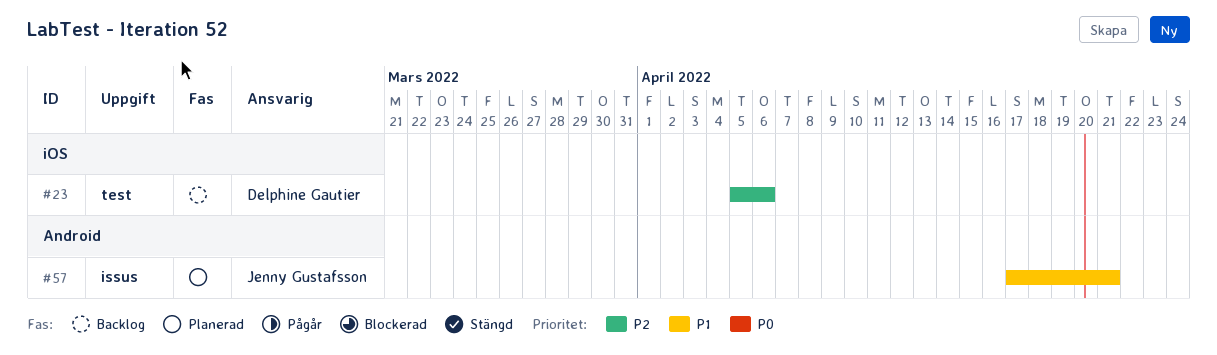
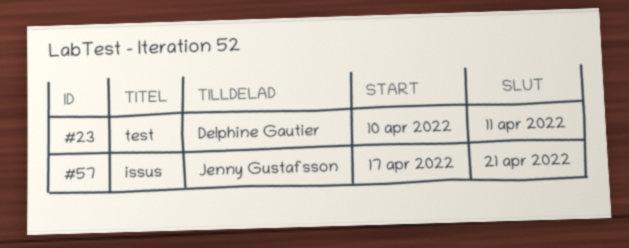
#23, start: Apr 5 -> Apr 10
#23, due: Apr 6 -> Apr 11

